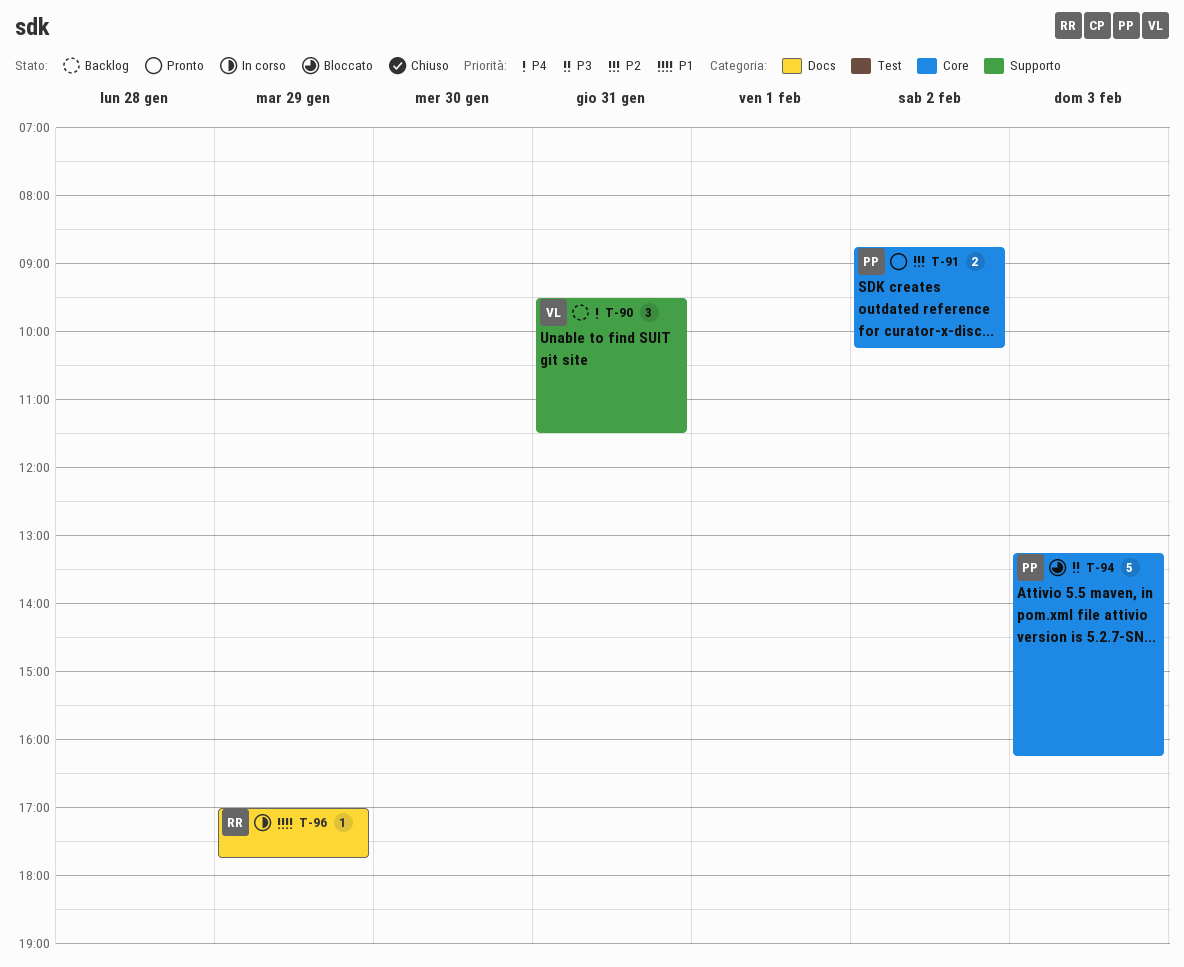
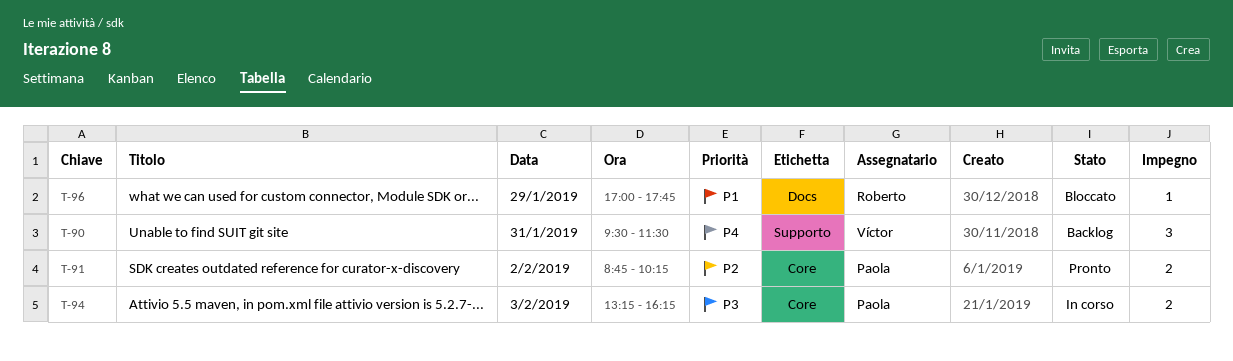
T-94, status: Bloccato -> In corso
T-94, estimate: 5 -> 2
T-96, status: In corso -> Bloccato

